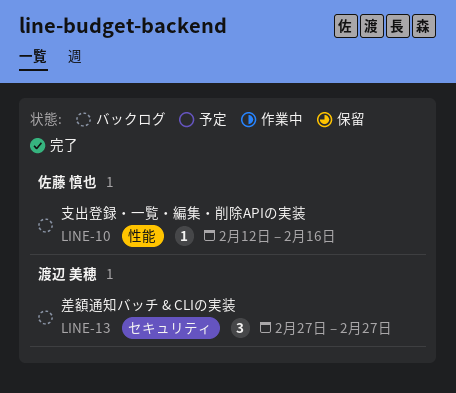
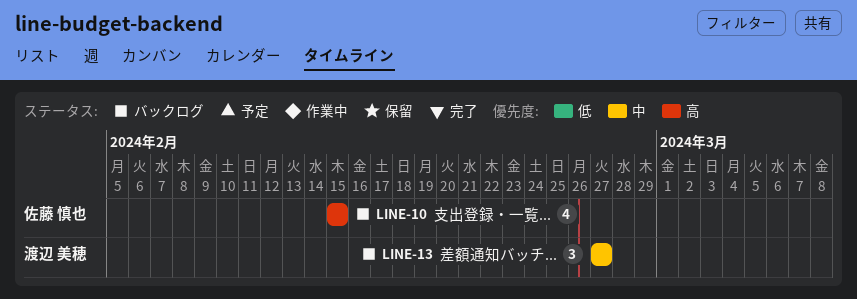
LINE-10, estimate: 1 -> 4
LINE-10, start: Feb 12 -> Feb 15
LINE-10, due: Feb 16 -> Feb 15

